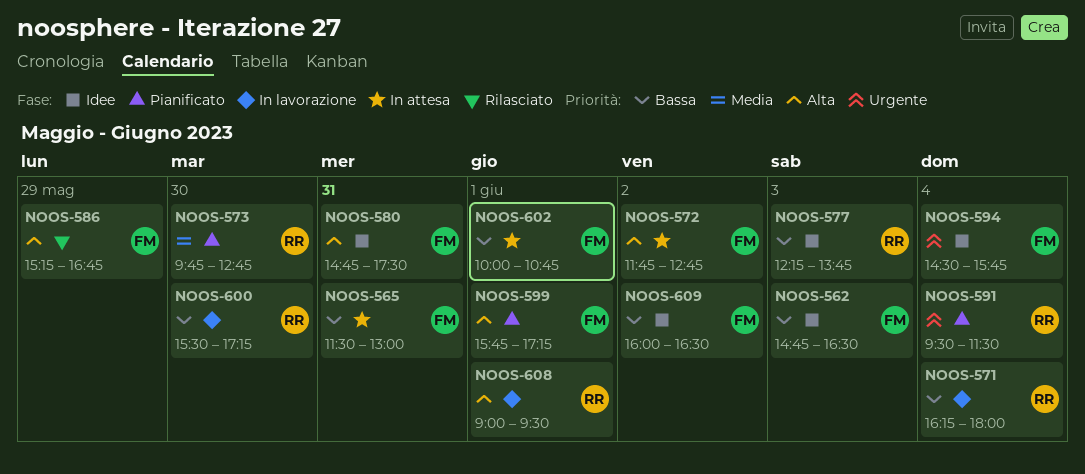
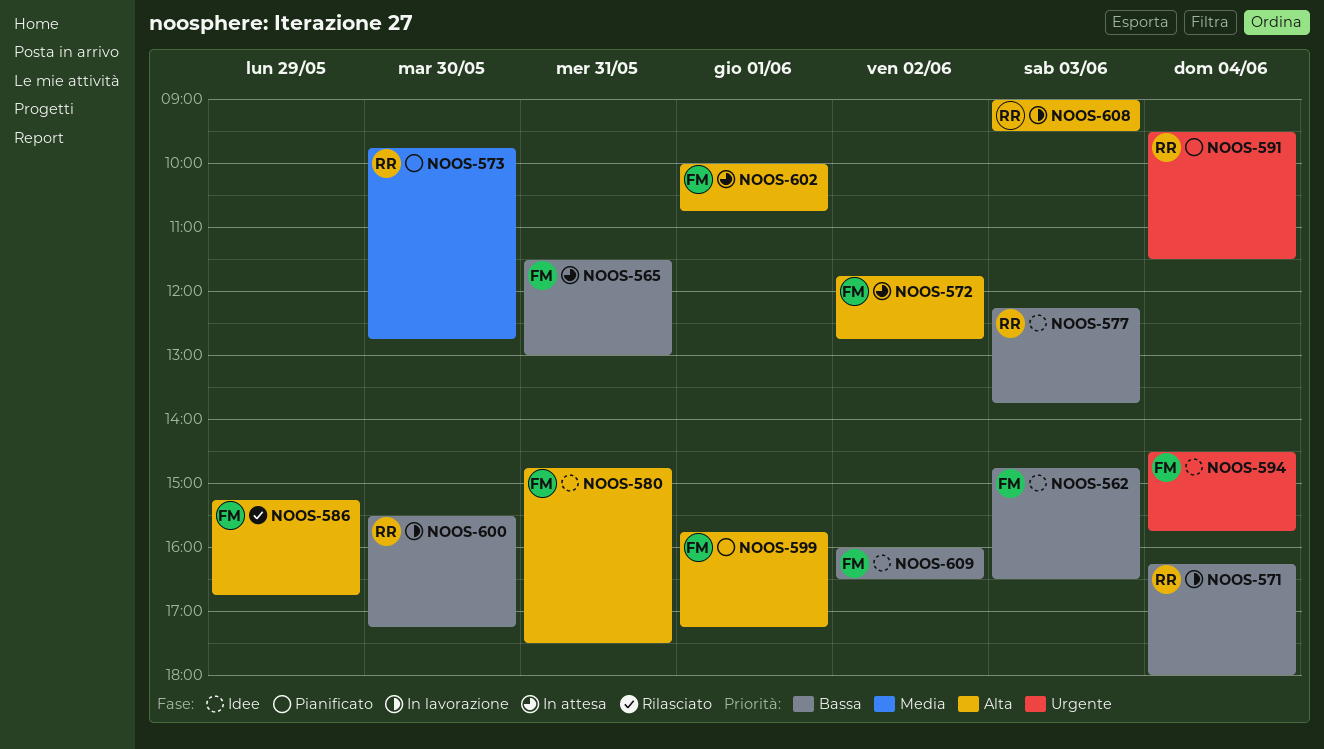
NOOS-602, priority: Bassa -> Alta
NOOS-608, day: Jun 1 -> Jun 3

